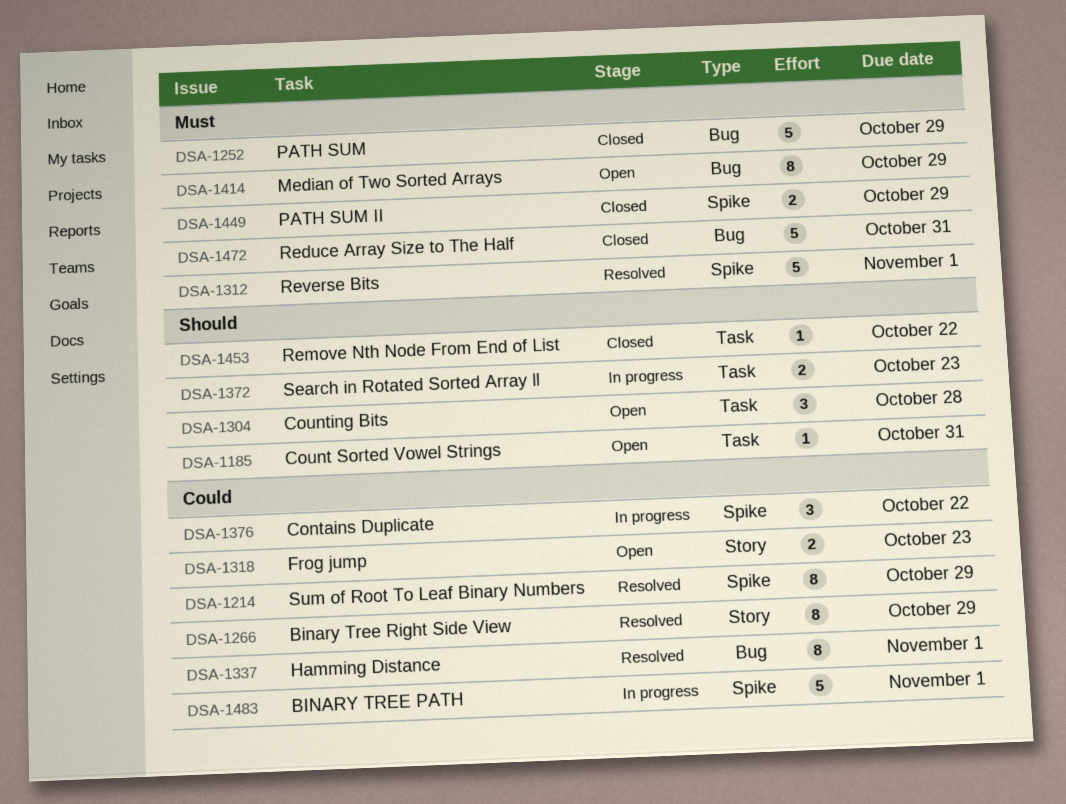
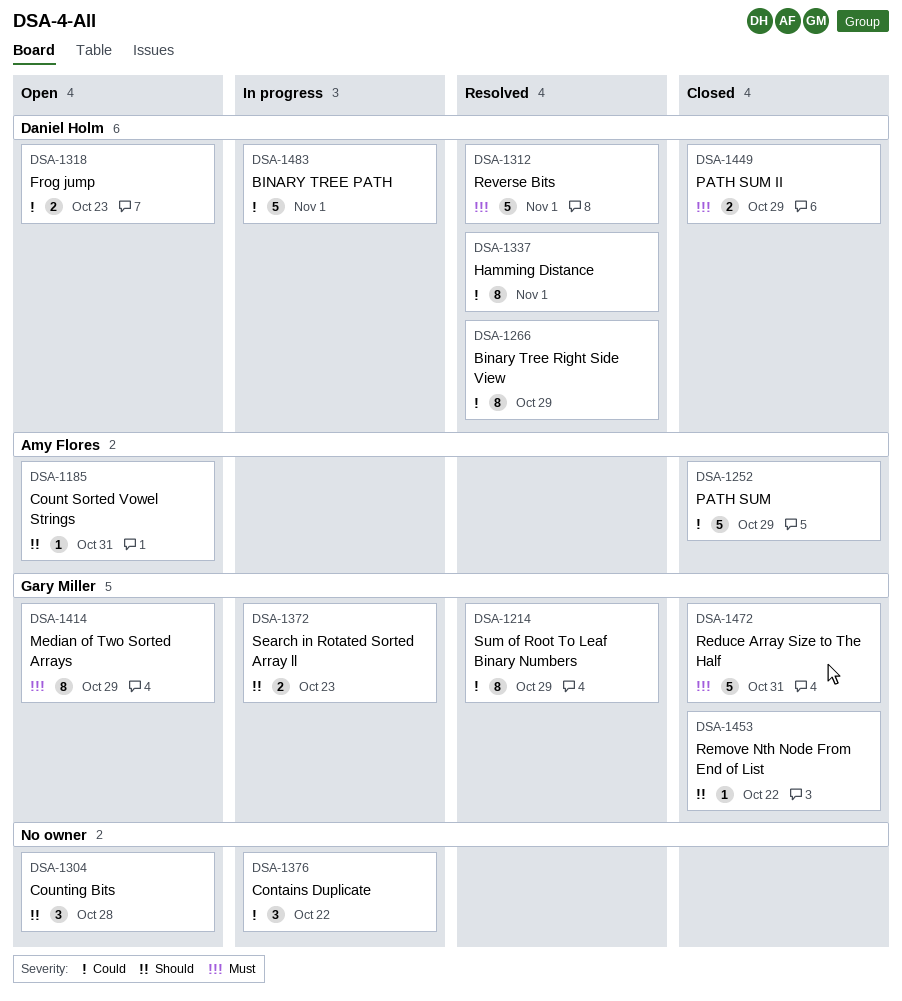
DSA-1252, priority: Must -> Could

